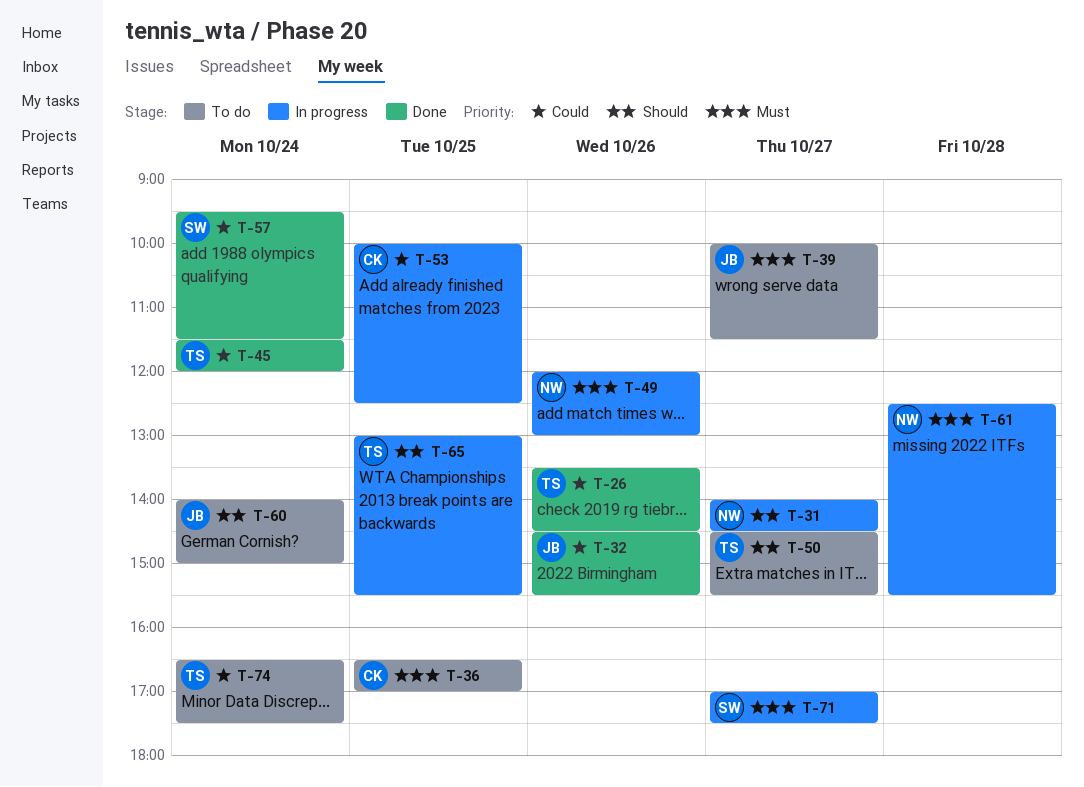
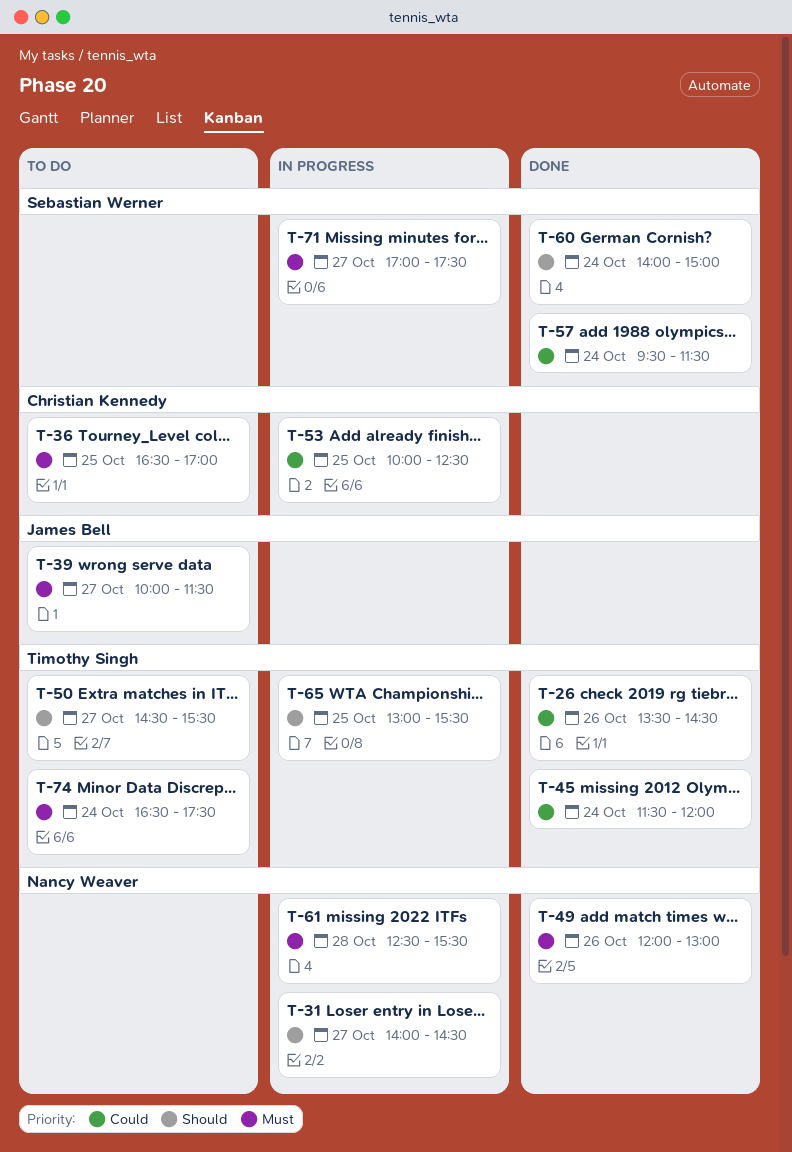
T-32: present -> none
T-49, status: In progress -> Done
T-60, status: To do -> Done
T-60, owner: James Bell -> Sebastian Werner
T-74, priority: Could -> Must

